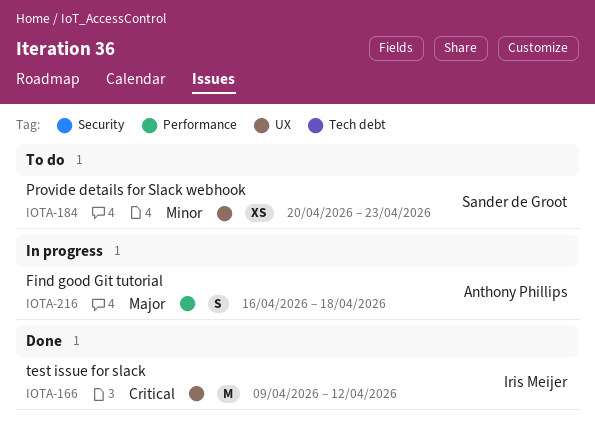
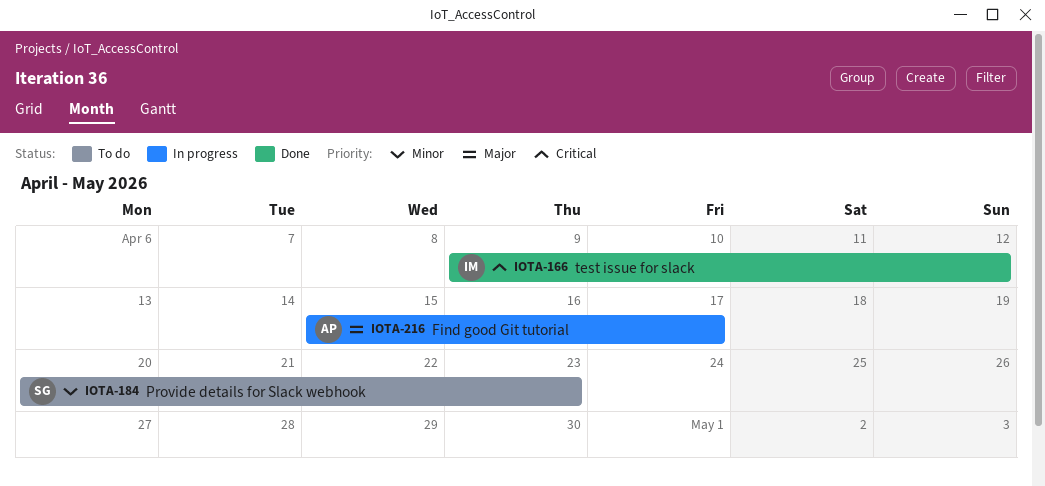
IOTA-216, start: Apr 16 -> Apr 15
IOTA-216, due: Apr 18 -> Apr 17

